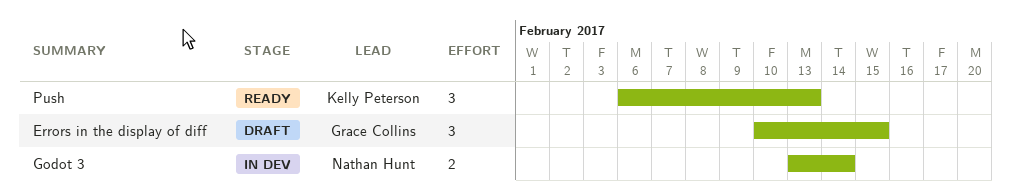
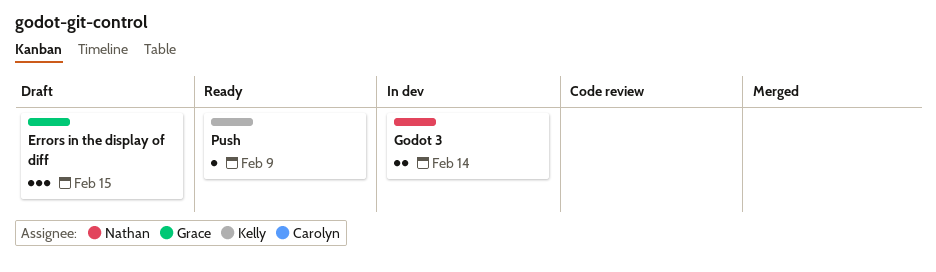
Push, estimate: 3 -> 1
Push, due: Feb 13 -> Feb 9

